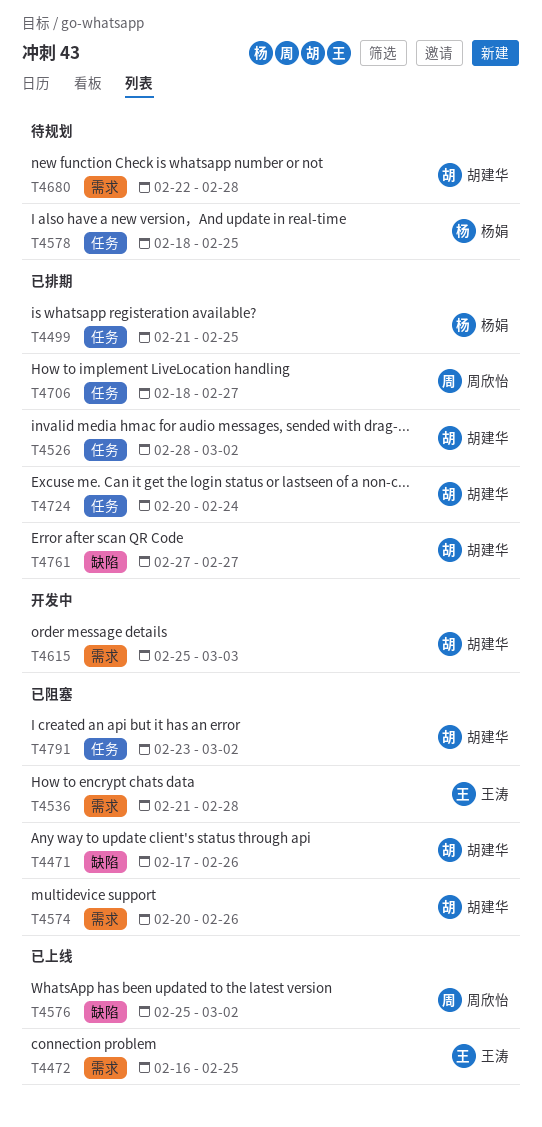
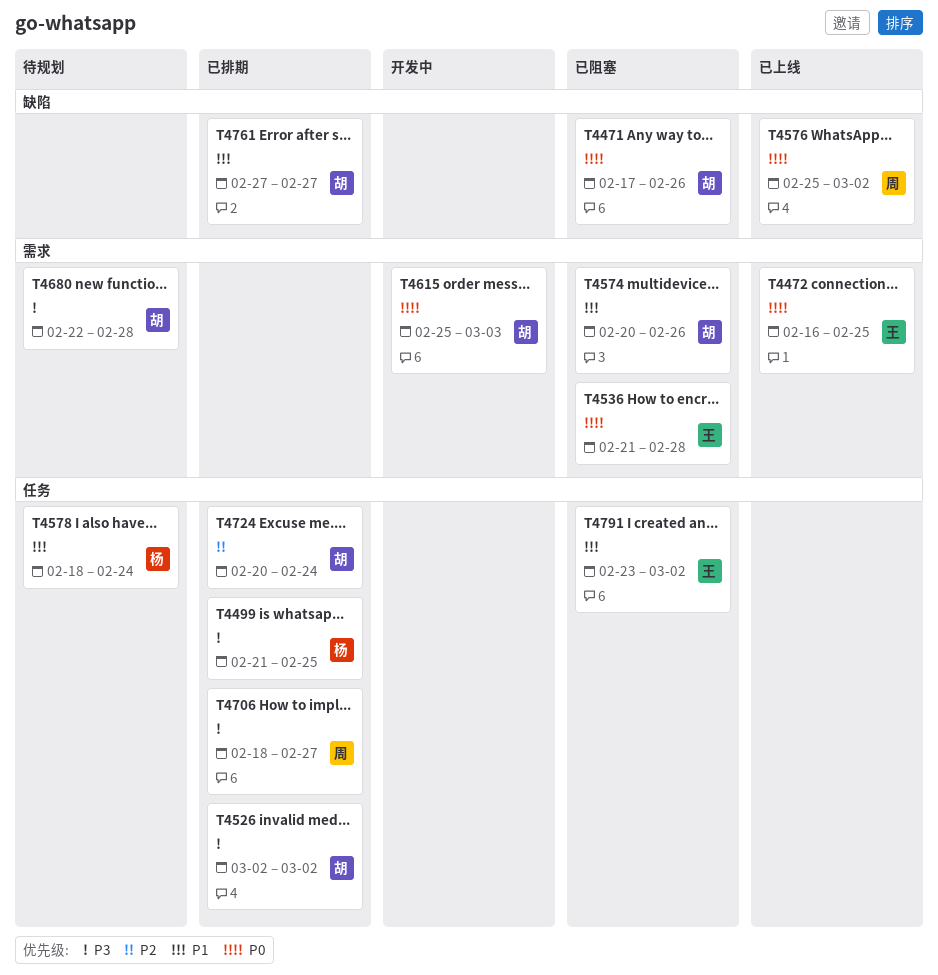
T4526, start: Feb 28 -> Mar 2
T4578, due: Feb 25 -> Feb 24
T4791, owner: 胡建华 -> 王涛

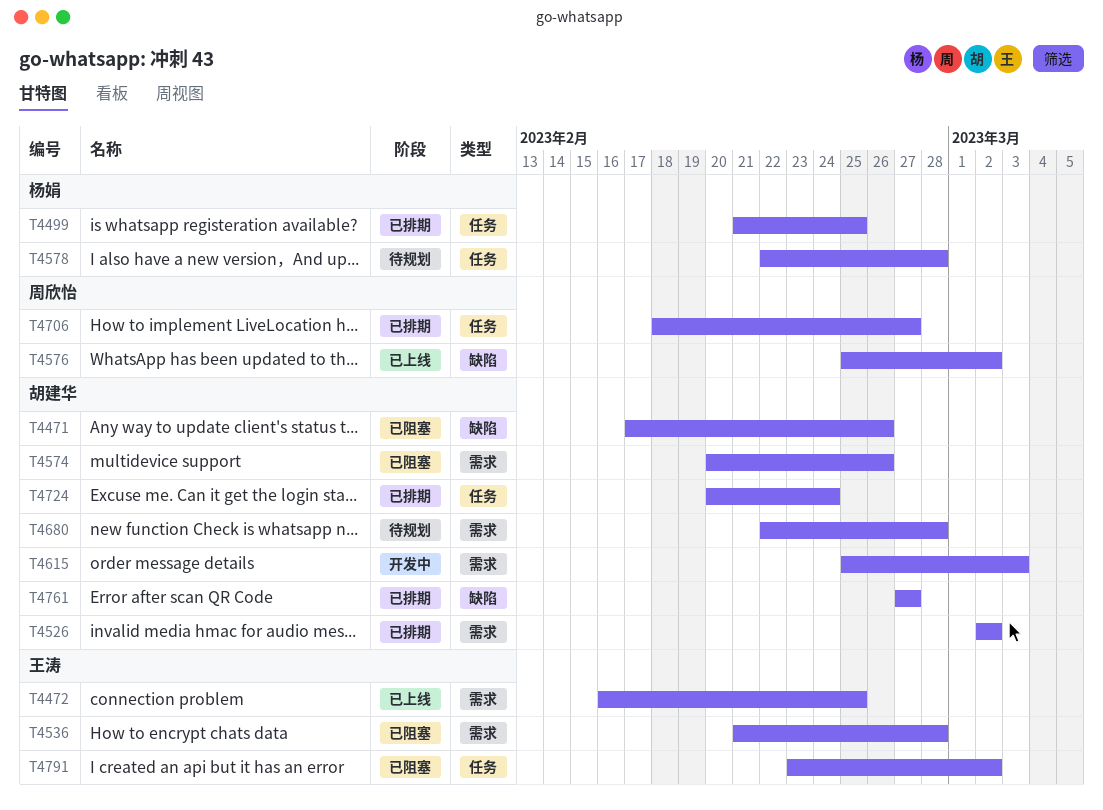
T4526, label: 任务 -> 需求
T4578, start: Feb 18 -> Feb 22
T4578, due: Feb 24 -> Feb 28

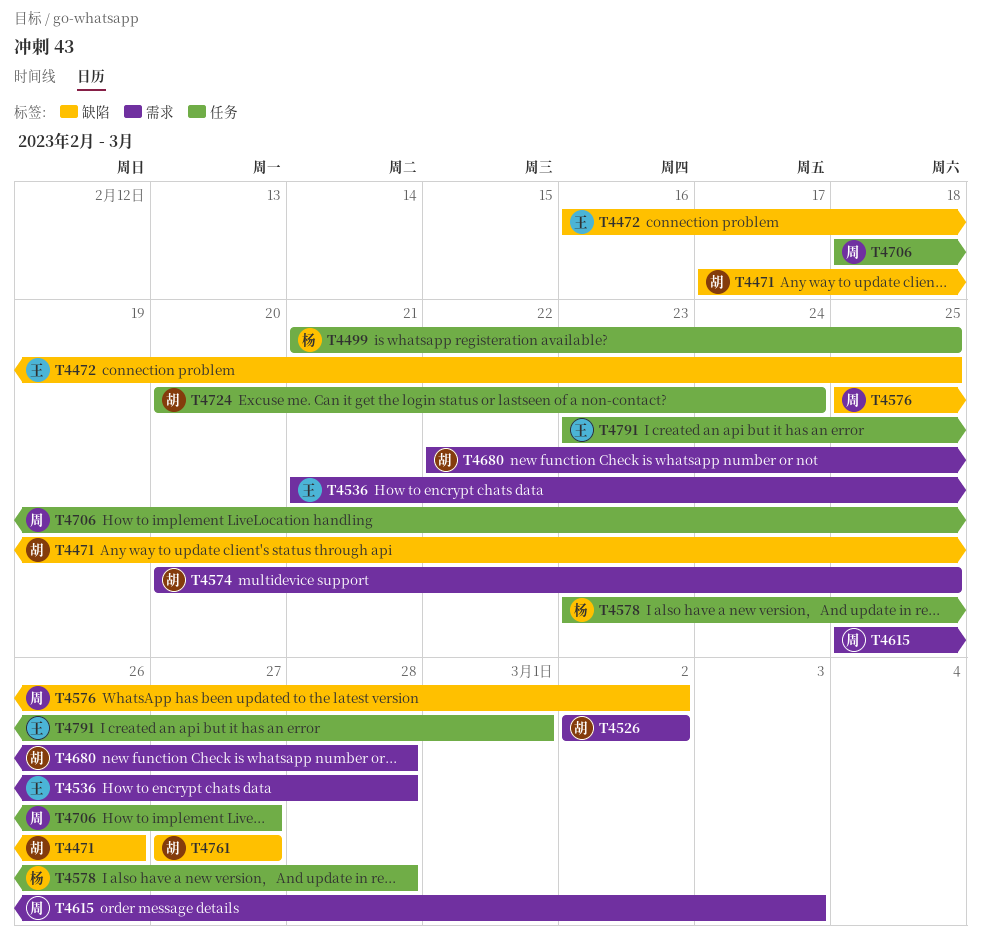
T4472, label: 需求 -> 缺陷
T4574, due: Feb 26 -> Feb 25
T4578, start: Feb 22 -> Feb 23
T4615, owner: 胡建华 -> 周欣怡
T4791, due: Mar 2 -> Mar 1

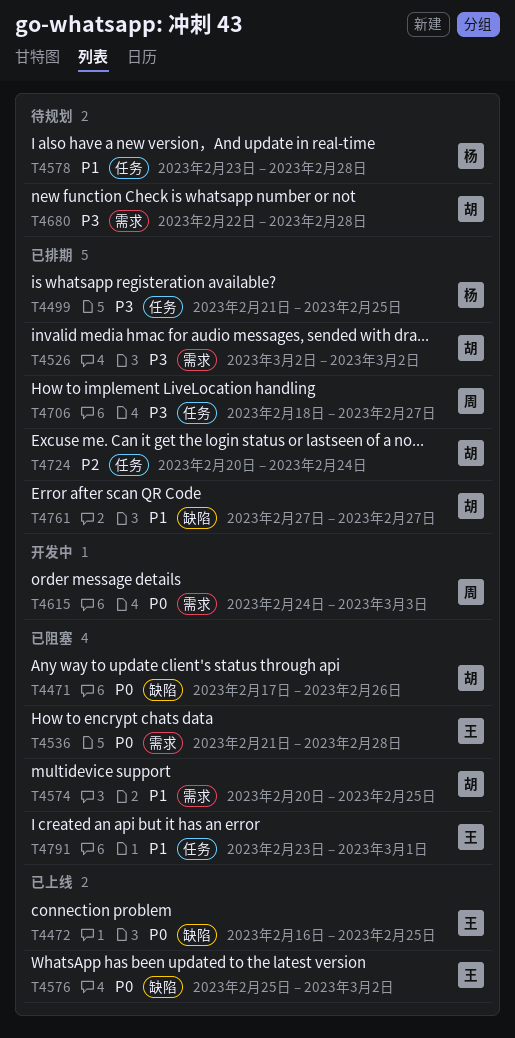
T4576, owner: 周 -> 王
T4615, start: Feb 25 -> Feb 24

